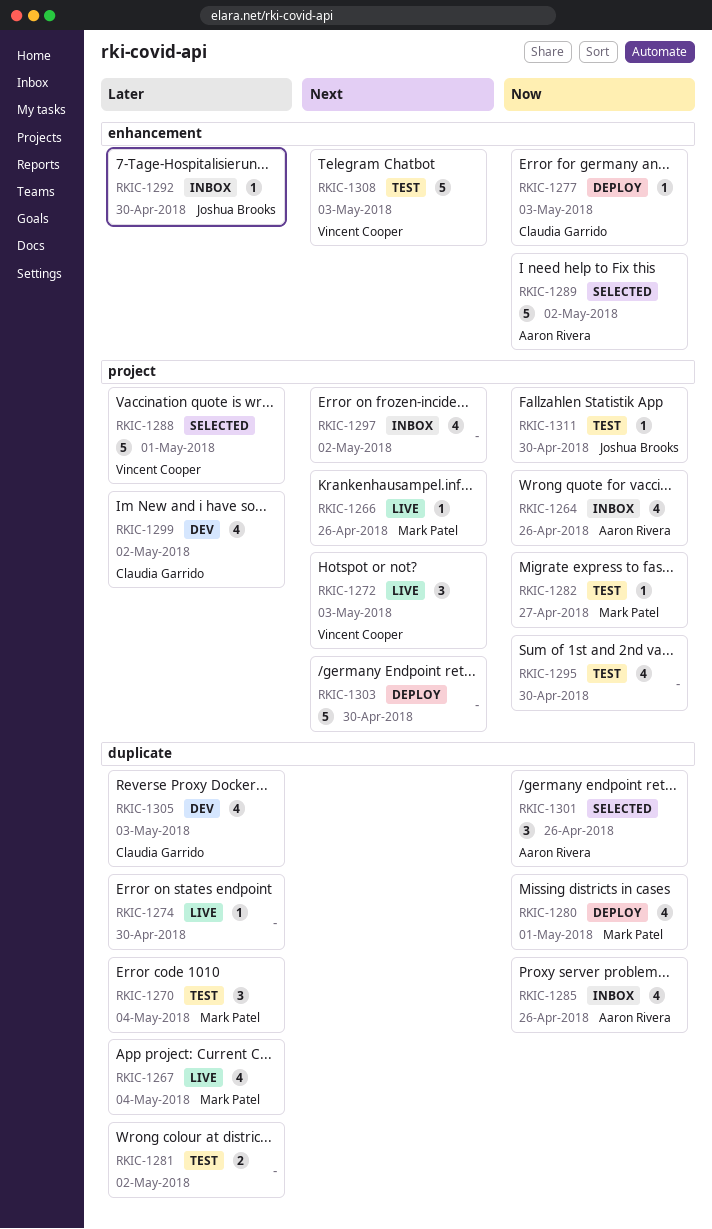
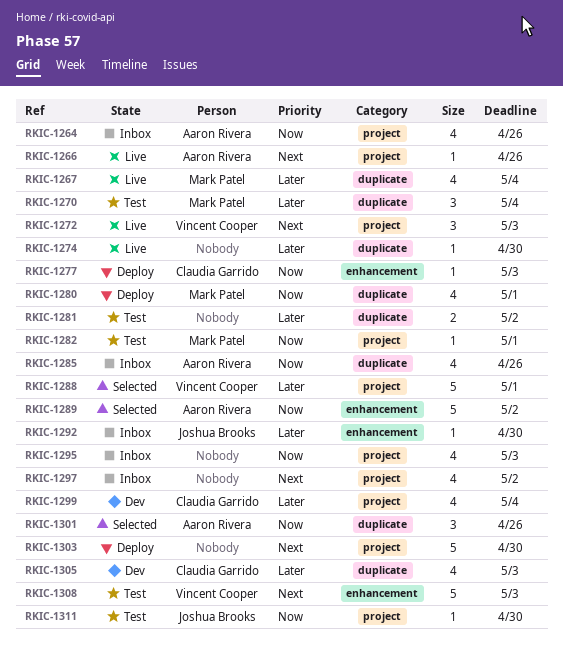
RKIC-1266, owner: Mark Patel -> Aaron Rivera
RKIC-1282, due: Apr 27 -> May 1
RKIC-1295, status: Test -> Inbox
RKIC-1295, due: Apr 30 -> May 3
RKIC-1299, due: May 2 -> May 4

